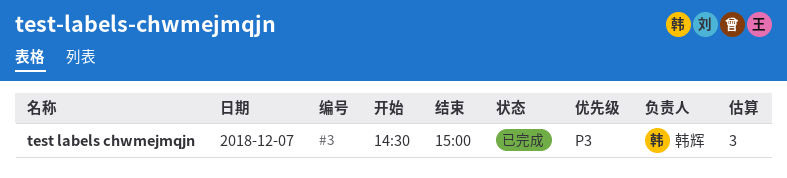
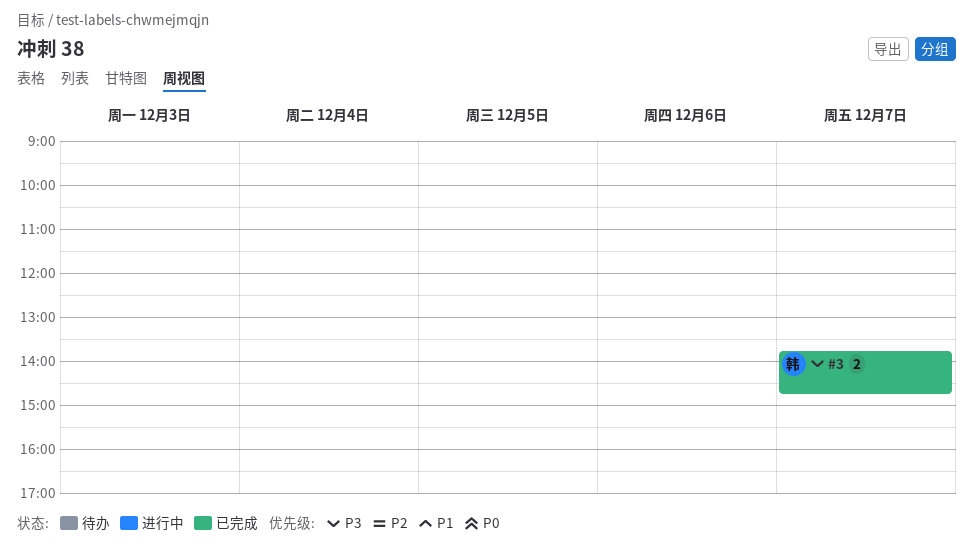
#3, estimate: 3 -> 2
#3, begins: 14:30 -> 13:45
#3, ends: 15:00 -> 14:45

